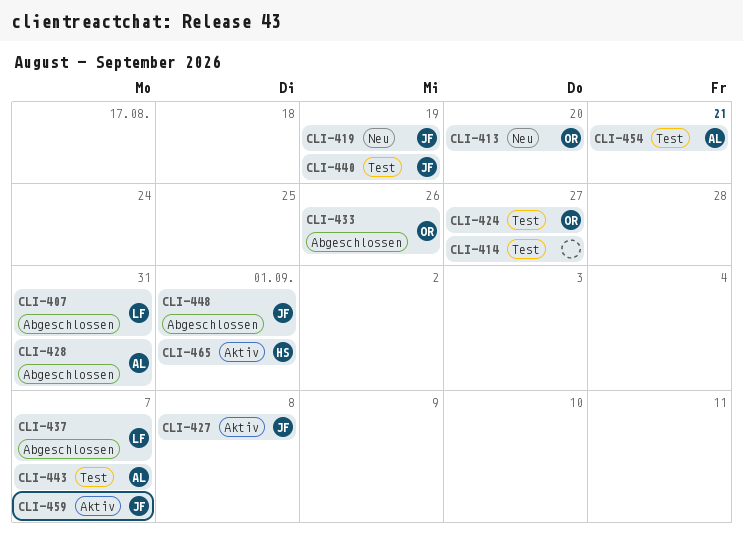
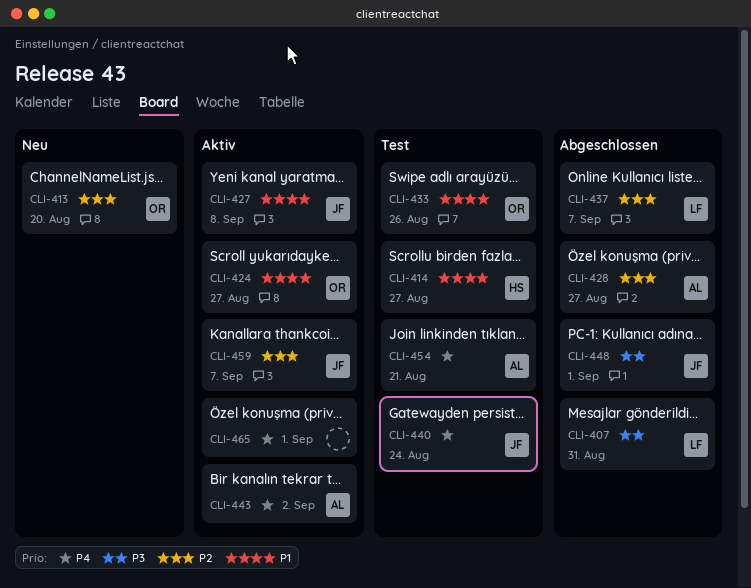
CLI-414, owner: none -> HS
CLI-419: present -> none
CLI-424, status: Test -> Aktiv
CLI-428, due: Aug 31 -> Aug 27
CLI-433, status: Abgeschlossen -> Test
CLI-440, due: Aug 19 -> Aug 24
CLI-443, status: Test -> Aktiv
CLI-443, due: Sep 7 -> Sep 2
CLI-465, owner: HS -> none

